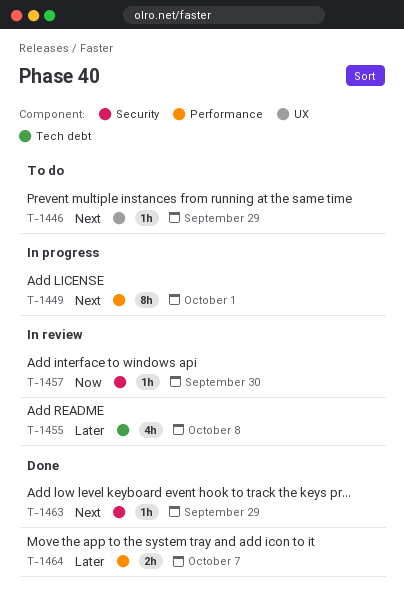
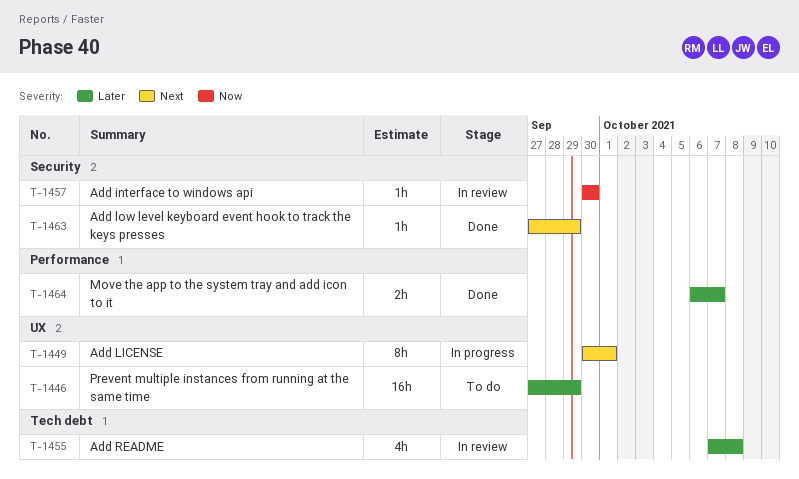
T-1446, priority: Next -> Later
T-1446, estimate: 1h -> 16h
T-1449, label: Performance -> UX

